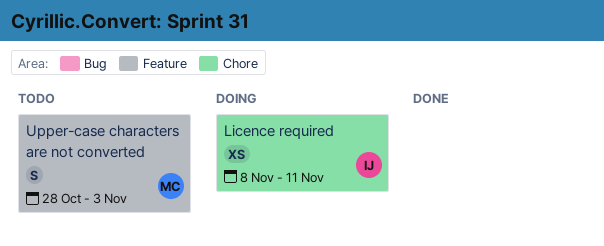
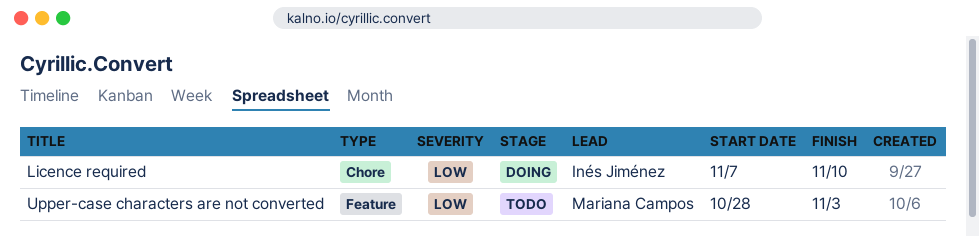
Licence required, start: Nov 8 -> Nov 7
Licence required, due: Nov 11 -> Nov 10

